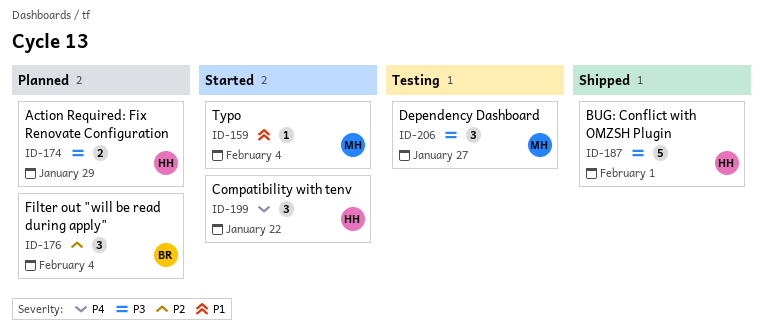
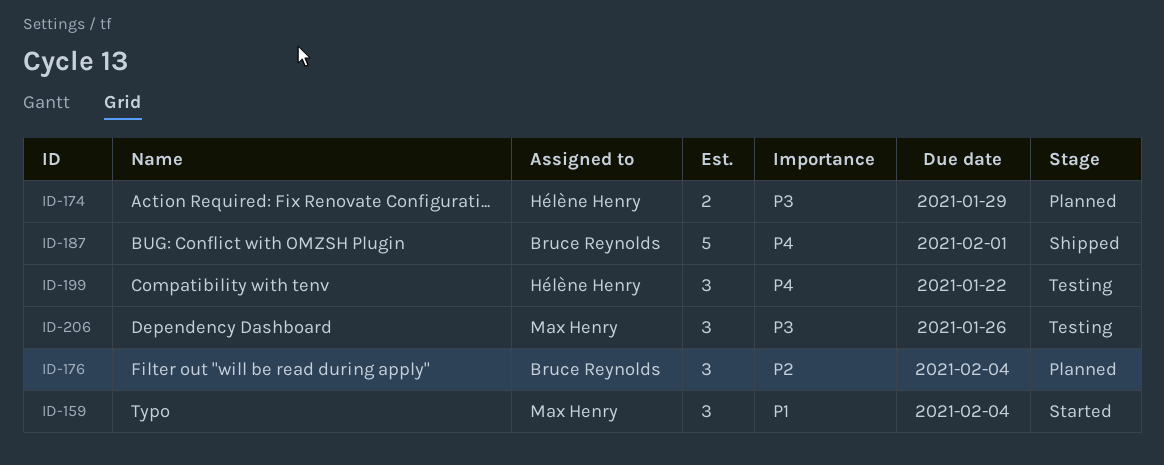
ID-159, estimate: 1 -> 3
ID-187, owner: Hélène Henry -> Bruce Reynolds
ID-187, priority: P3 -> P4
ID-199, status: Started -> Testing
ID-206, due: Jan 27 -> Jan 26

